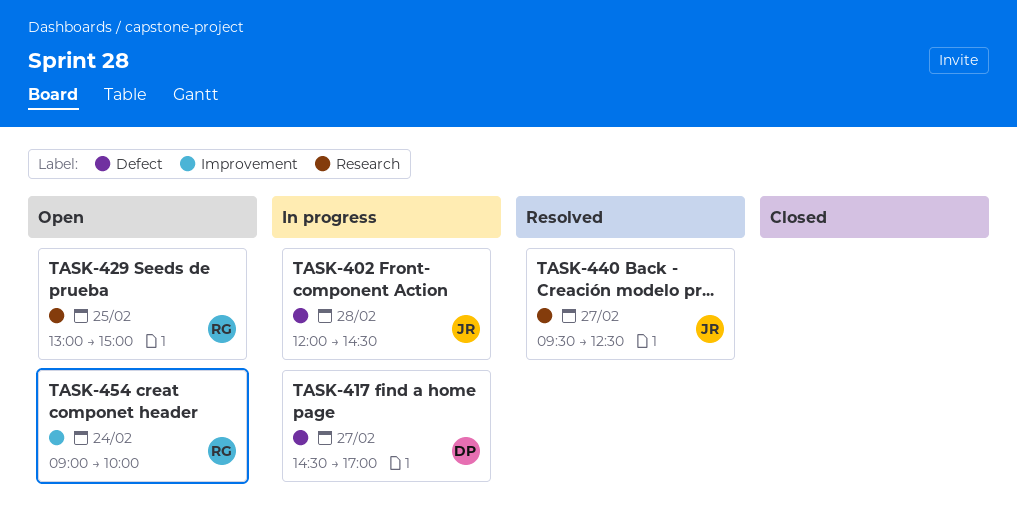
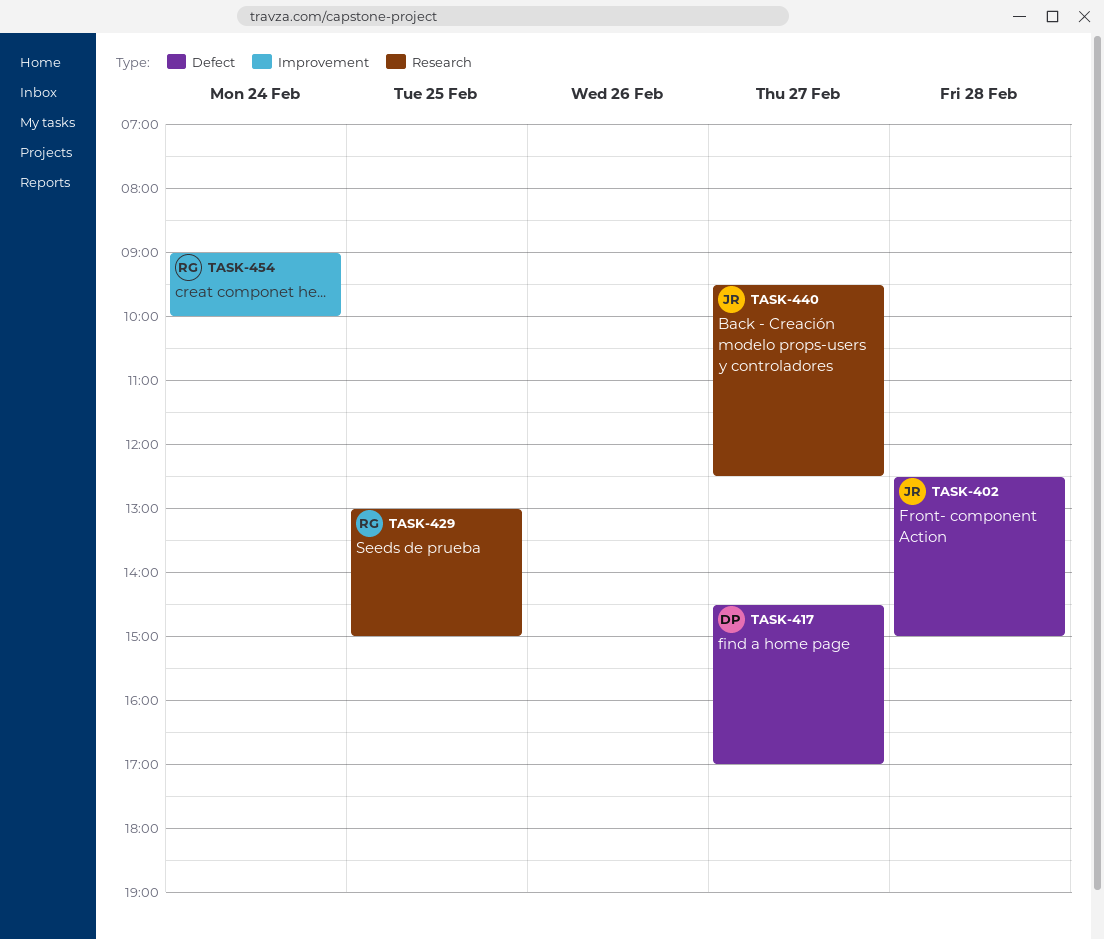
TASK-402, begins: 12:00 -> 12:30
TASK-402, ends: 14:30 -> 15:00

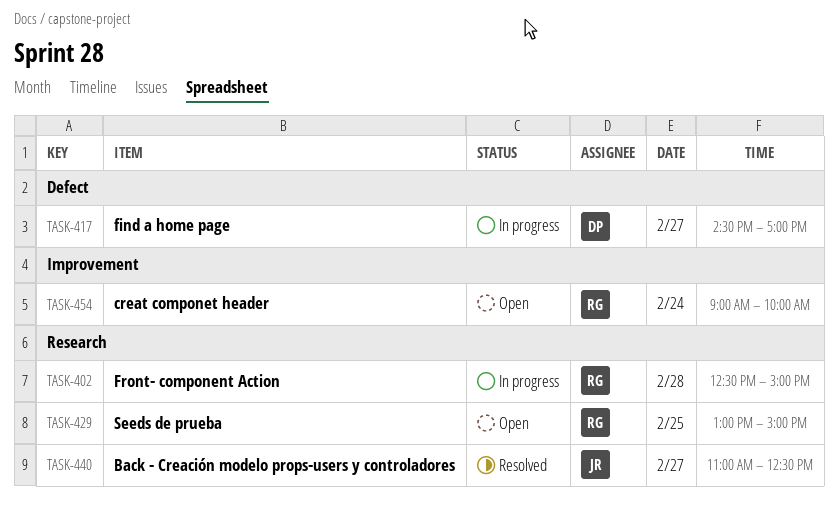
TASK-402, owner: JR -> RG
TASK-402, label: Defect -> Research
TASK-440, begins: 09:30 -> 11:00

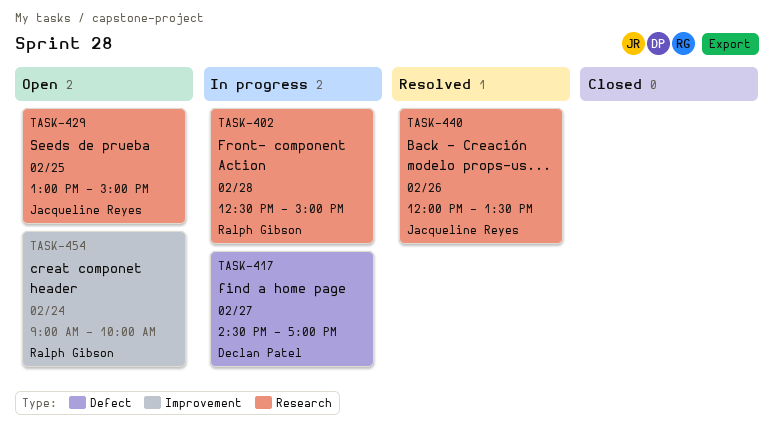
TASK-429, owner: Ralph Gibson -> Jacqueline Reyes
TASK-440, day: Feb 27 -> Feb 26
TASK-440, begins: 11:00 -> 12:00
TASK-440, ends: 12:30 -> 13:30

